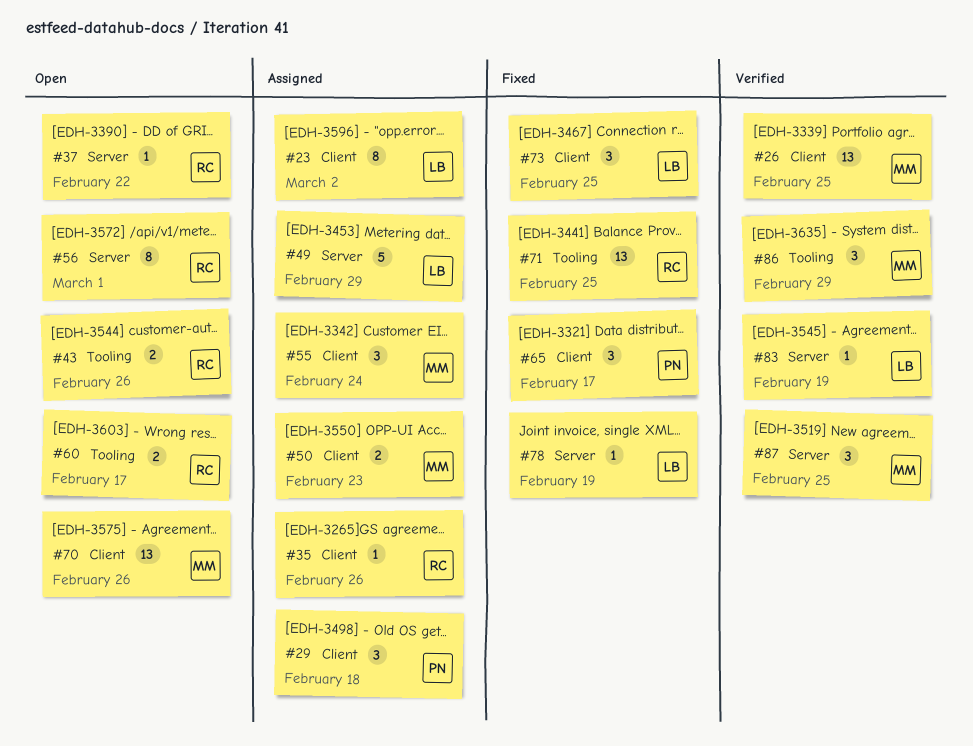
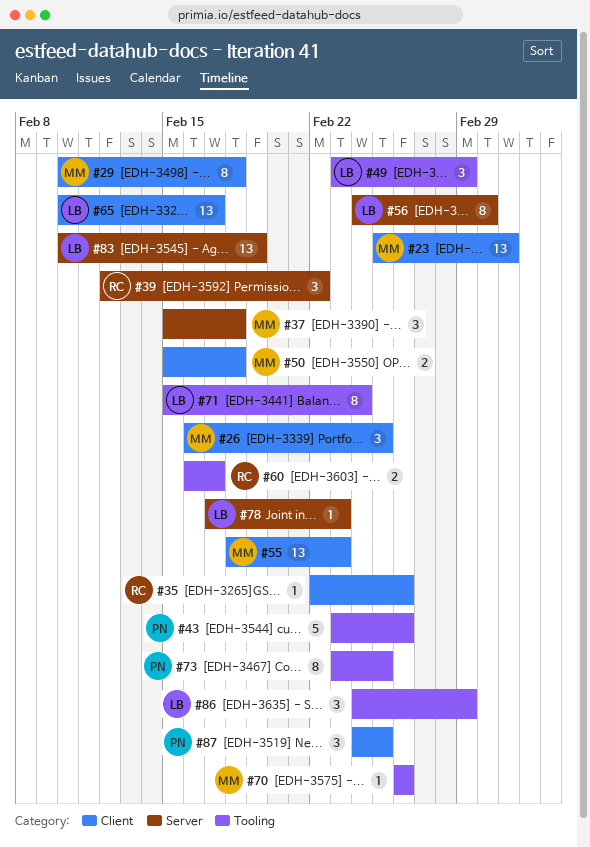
#23, owner: LB -> MM
#23, estimate: 8 -> 13
#26, estimate: 13 -> 3
#29, owner: PN -> MM
#29, estimate: 3 -> 8
#37, owner: RC -> MM
#37, estimate: 1 -> 3
#37, due: Feb 22 -> Feb 18
#39: none -> present
#43, owner: RC -> PN
#43, estimate: 2 -> 5
#49, label: Server -> Tooling
#49, estimate: 5 -> 3
#50, due: Feb 23 -> Feb 18
#55, estimate: 3 -> 13
#55, due: Feb 24 -> Feb 23
#56, owner: RC -> LB
#65, owner: PN -> LB
#65, estimate: 3 -> 13
#70, label: Client -> Tooling
#70, estimate: 13 -> 1
#71, owner: RC -> LB
#71, estimate: 13 -> 8
#71, due: Feb 25 -> Feb 24
#73, owner: LB -> PN
#73, label: Client -> Tooling
#73, estimate: 3 -> 8
#78, due: Feb 19 -> Feb 23
#83, estimate: 1 -> 13
#86, owner: MM -> LB
#87, owner: MM -> PN
#87, label: Server -> Client

